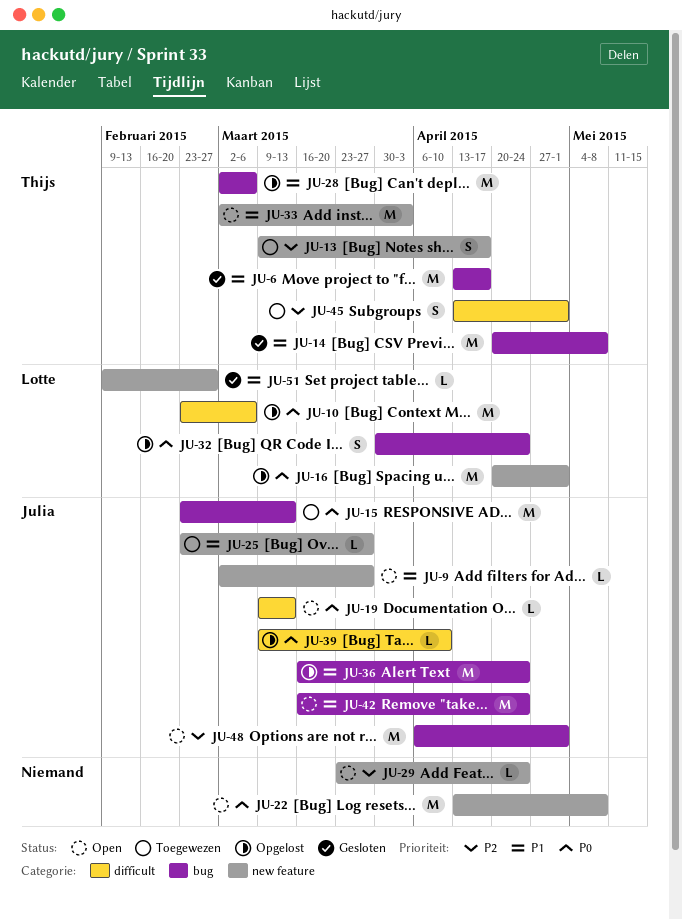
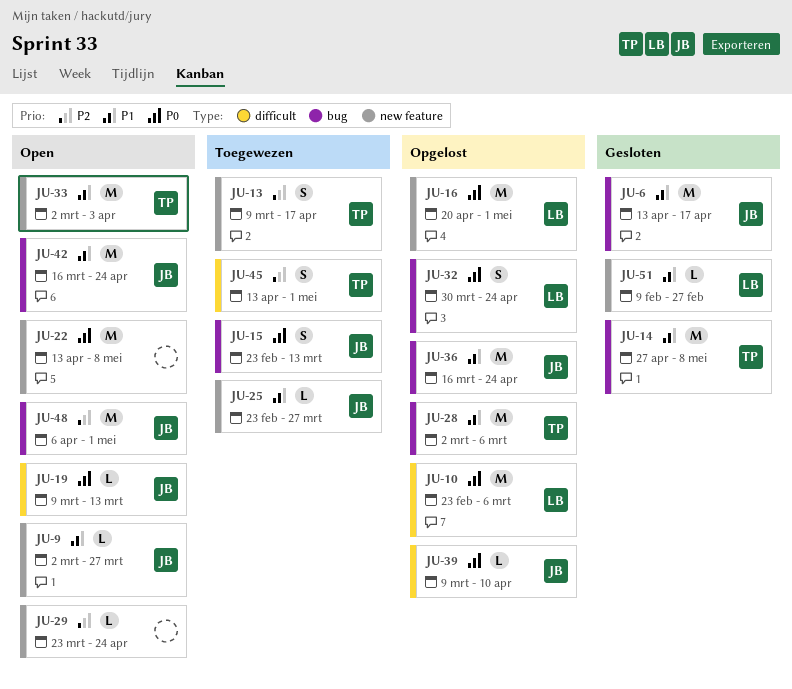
JU-6, owner: Thijs -> Julia
JU-14, start: Apr 20 -> Apr 27
JU-15, estimate: M -> S

